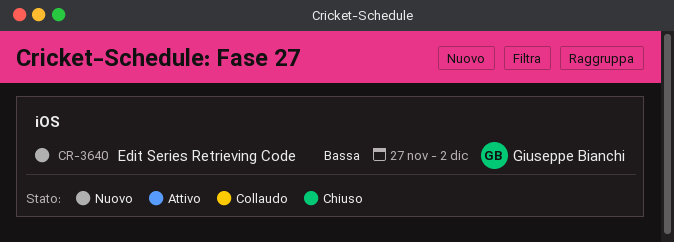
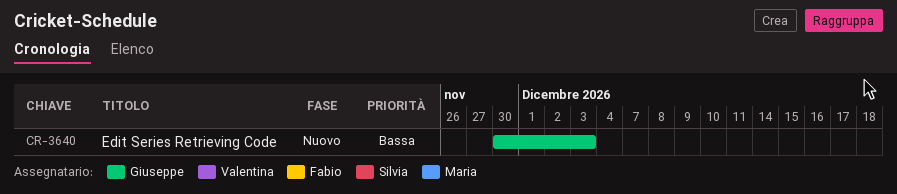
CR-3640, start: Nov 27 -> Nov 30
CR-3640, due: Dec 2 -> Dec 3

